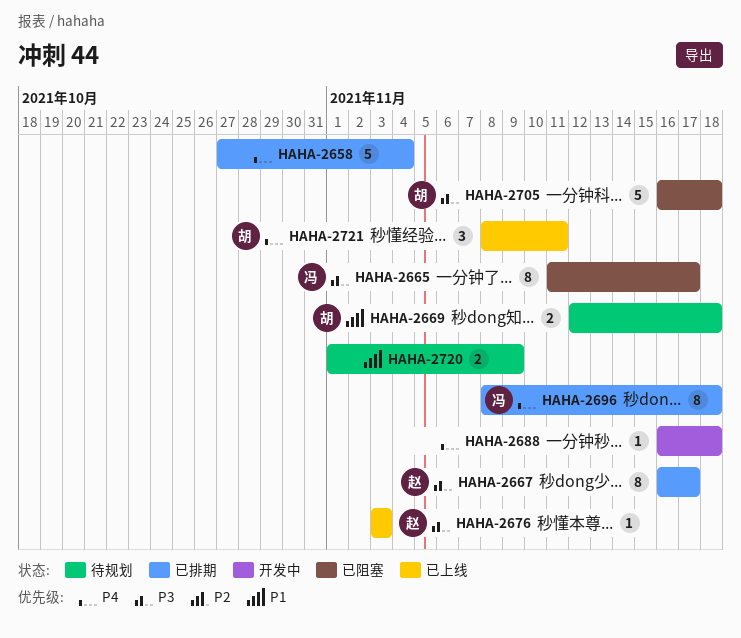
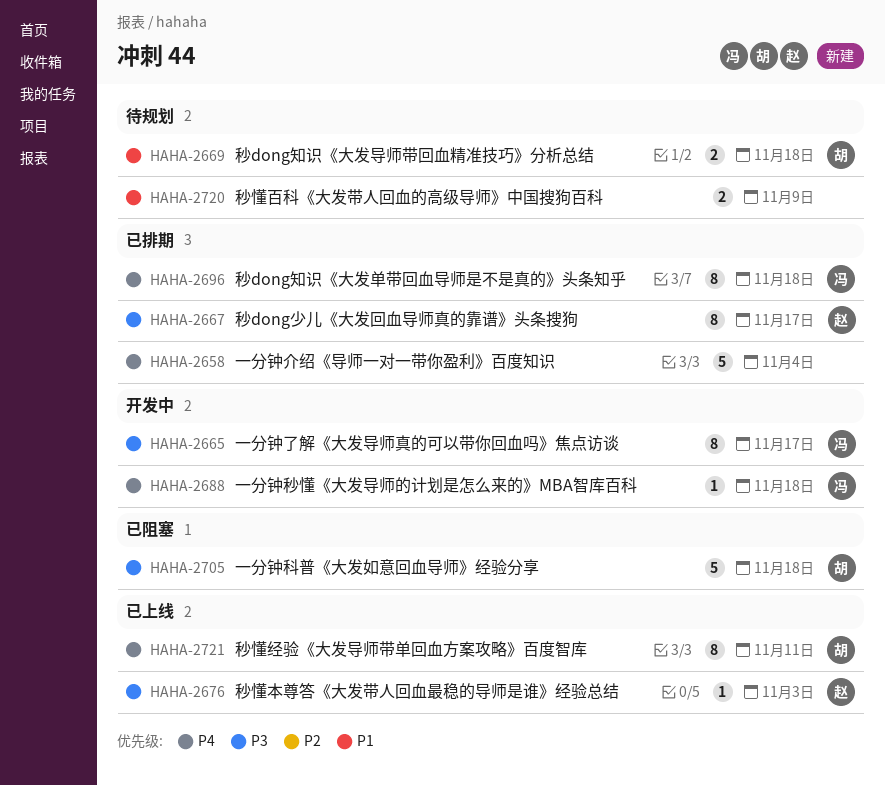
HAHA-2665, status: 已阻塞 -> 开发中
HAHA-2688, owner: none -> 冯
HAHA-2721, estimate: 3 -> 8

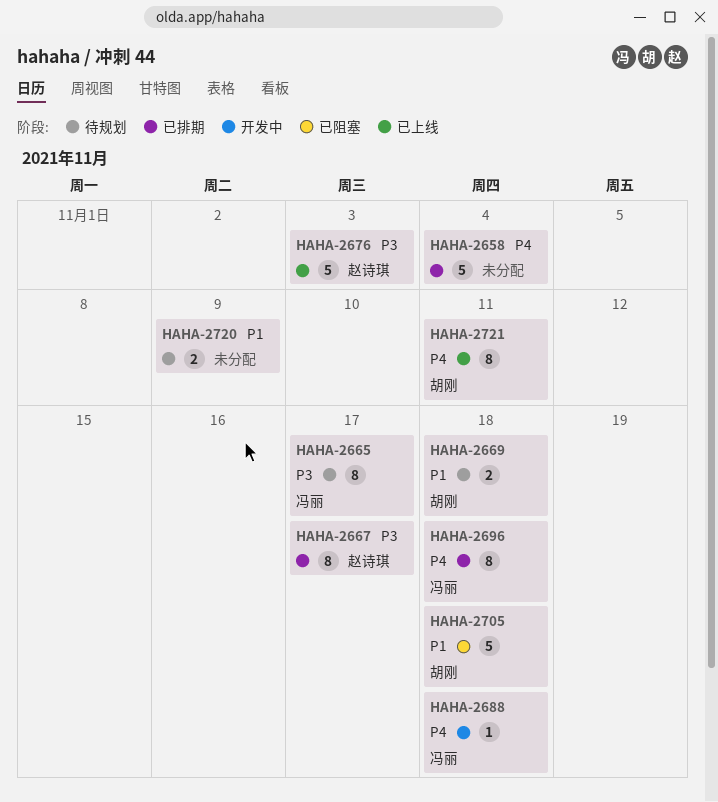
HAHA-2665, status: 开发中 -> 待规划
HAHA-2676, estimate: 1 -> 5
HAHA-2705, priority: P3 -> P1

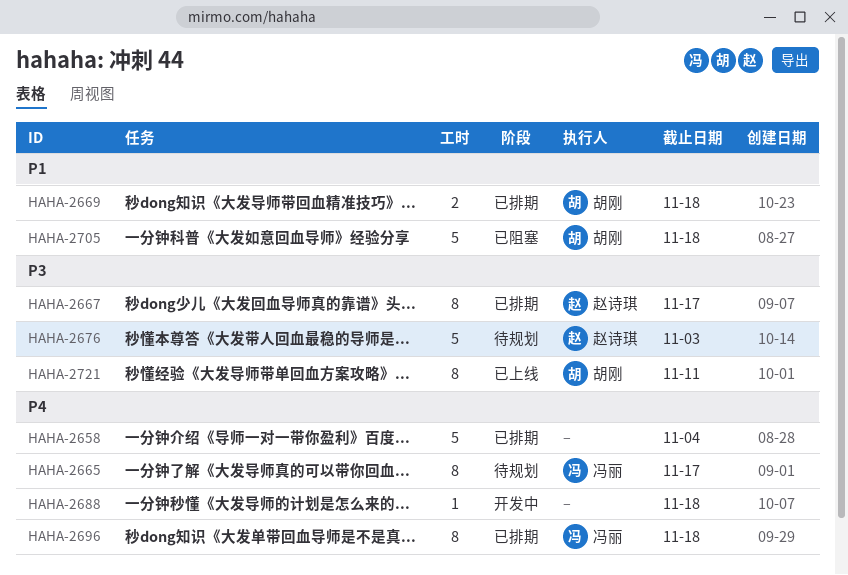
HAHA-2665, priority: P3 -> P4
HAHA-2669, status: 待规划 -> 已排期
HAHA-2676, status: 已上线 -> 待规划
HAHA-2688, owner: 冯丽 -> none
HAHA-2720: present -> none
HAHA-2721, priority: P4 -> P3

